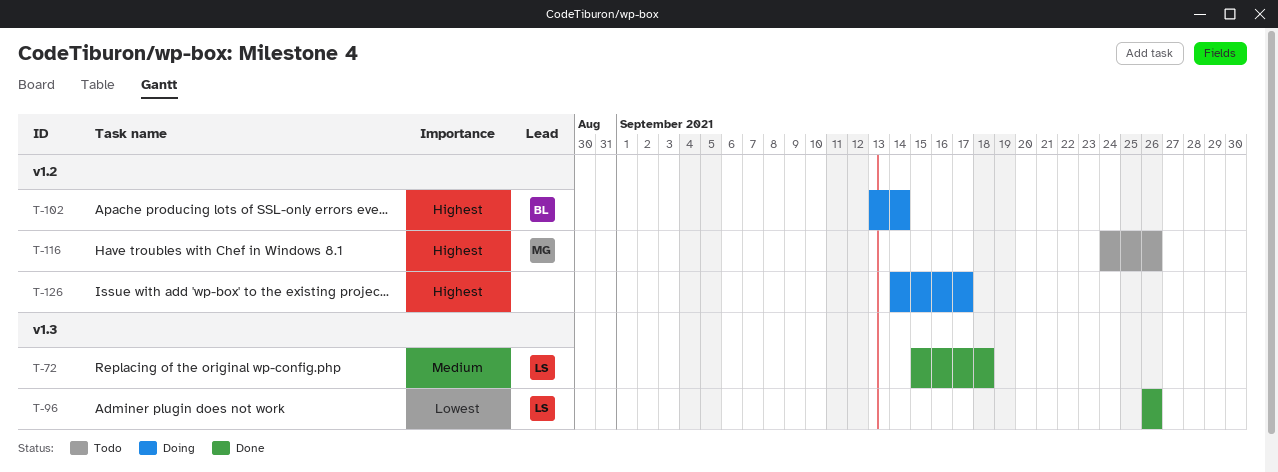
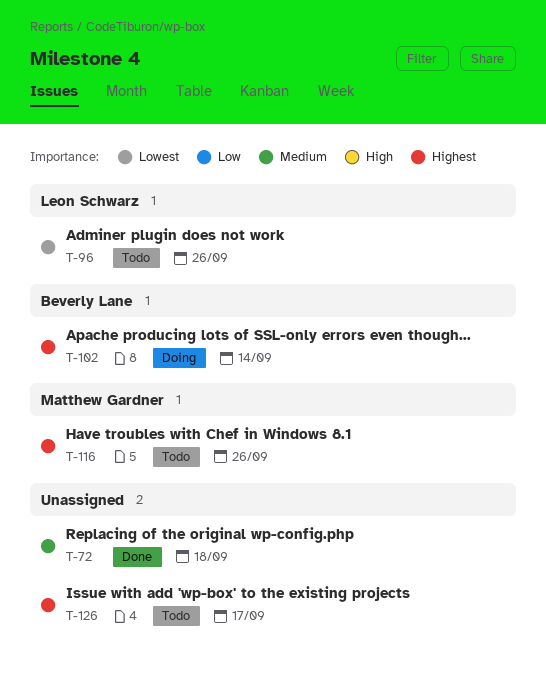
T-72, owner: Leon Schwarz -> none
T-96, status: Done -> Todo
T-126, status: Doing -> Todo

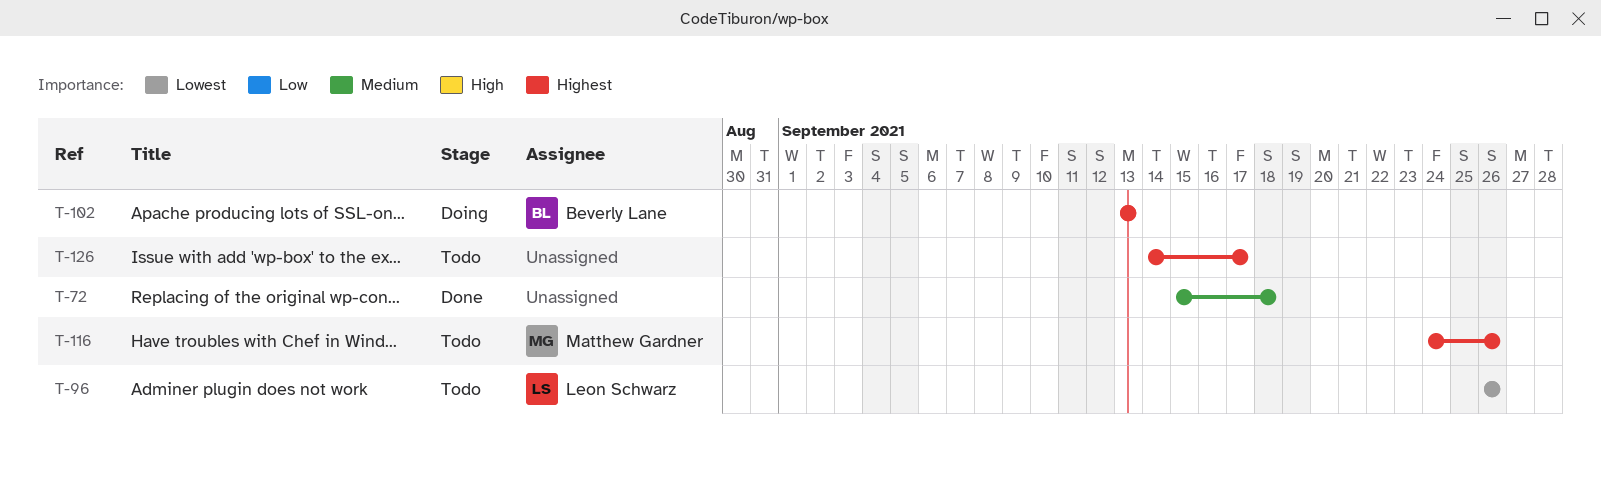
T-102, due: Sep 14 -> Sep 13

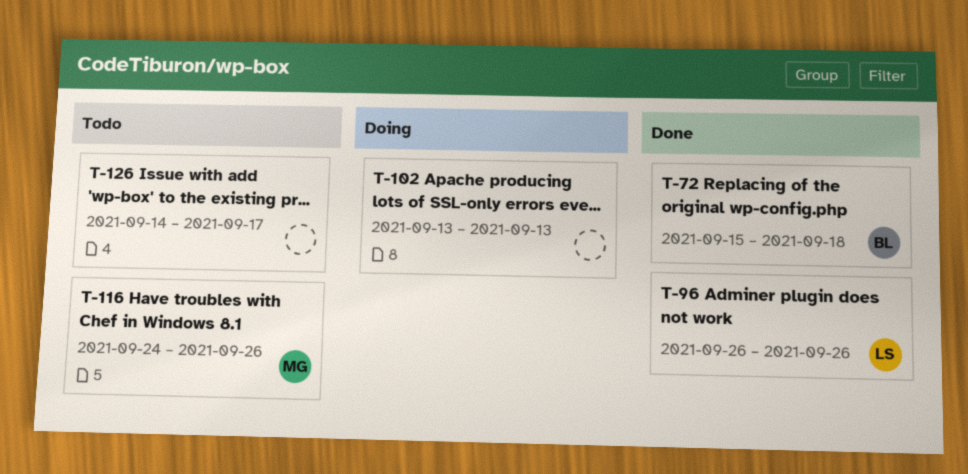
T-72, owner: none -> Beverly Lane
T-96, status: Todo -> Done
T-102, owner: Beverly Lane -> none

